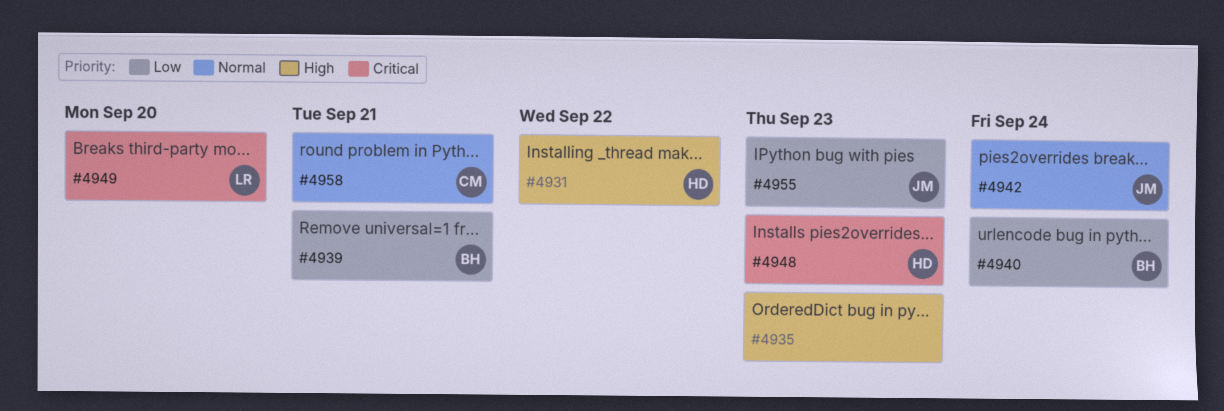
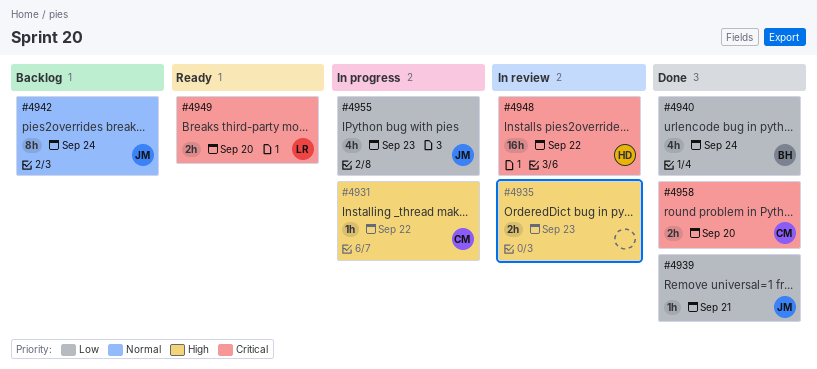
#4931, owner: HD -> CM
#4939, owner: BH -> JM
#4948, due: Sep 23 -> Sep 22
#4958, priority: Normal -> Critical
#4958, due: Sep 21 -> Sep 20

